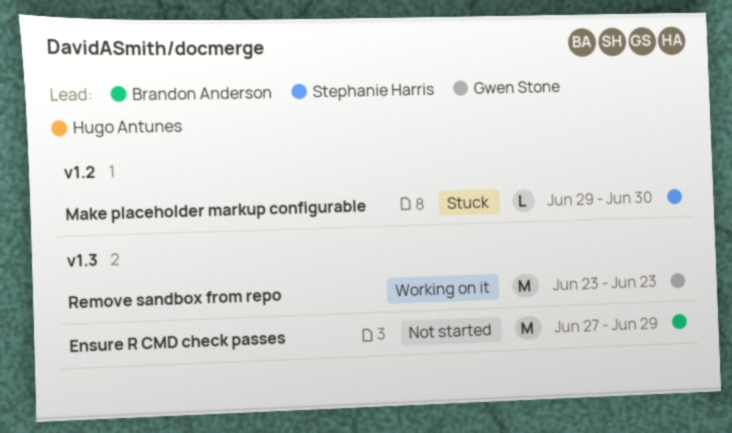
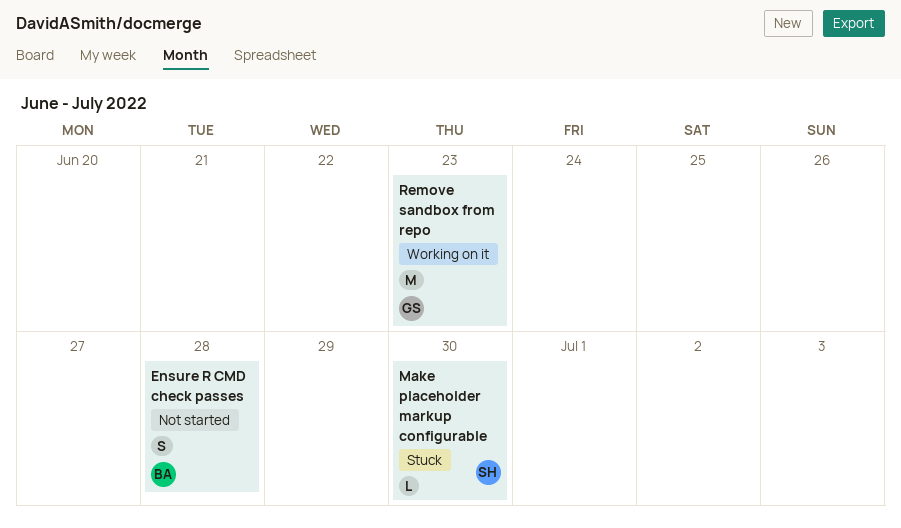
Ensure R CMD check passes, estimate: M -> S
Ensure R CMD check passes, due: Jun 29 -> Jun 28

